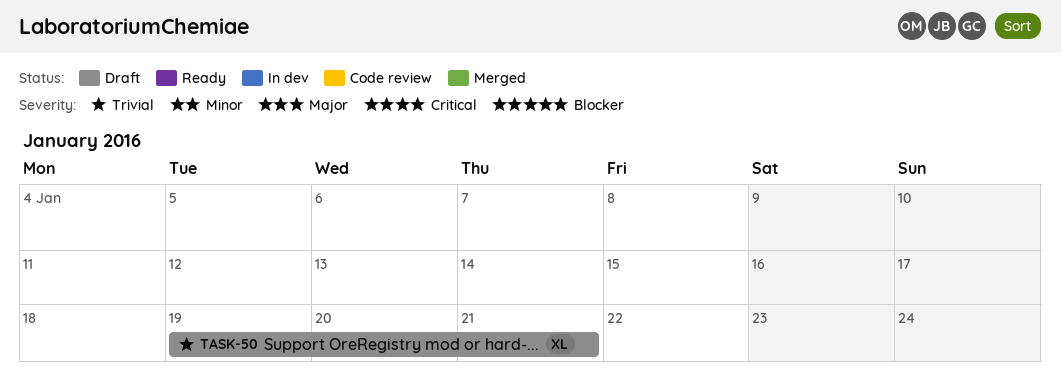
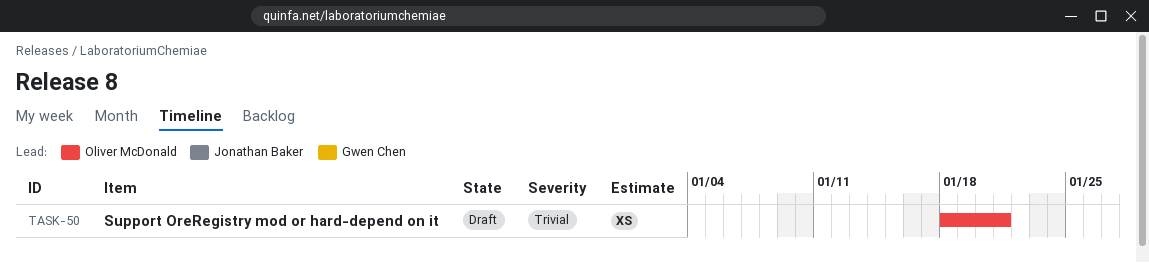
TASK-50, estimate: XL -> XS
TASK-50, start: Jan 19 -> Jan 18

